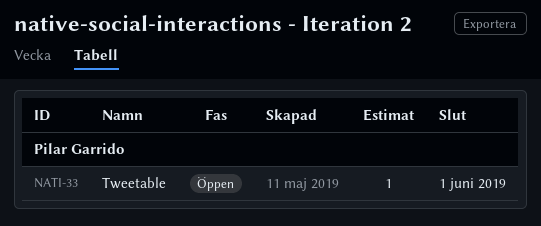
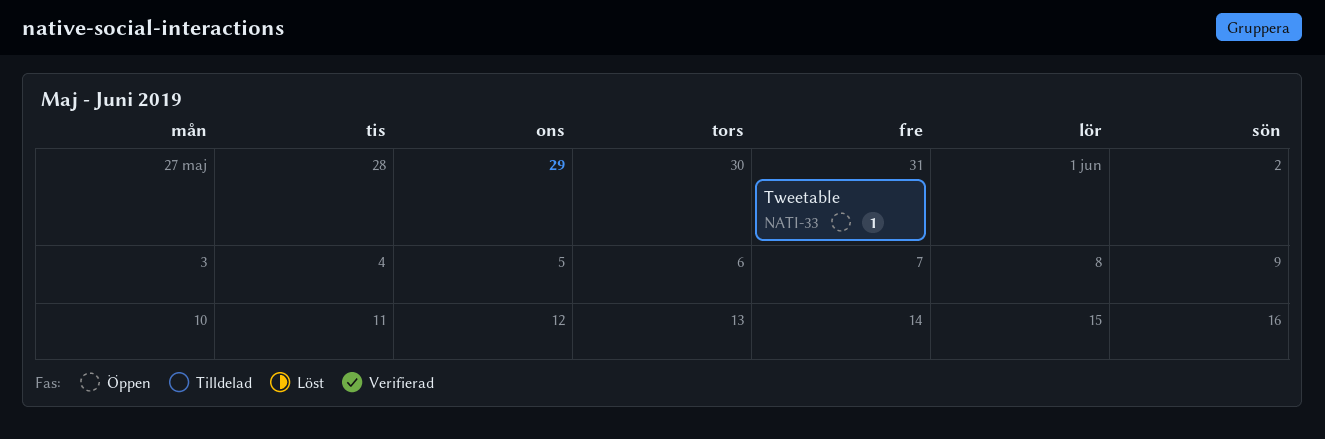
NATI-33, due: Jun 1 -> May 31

